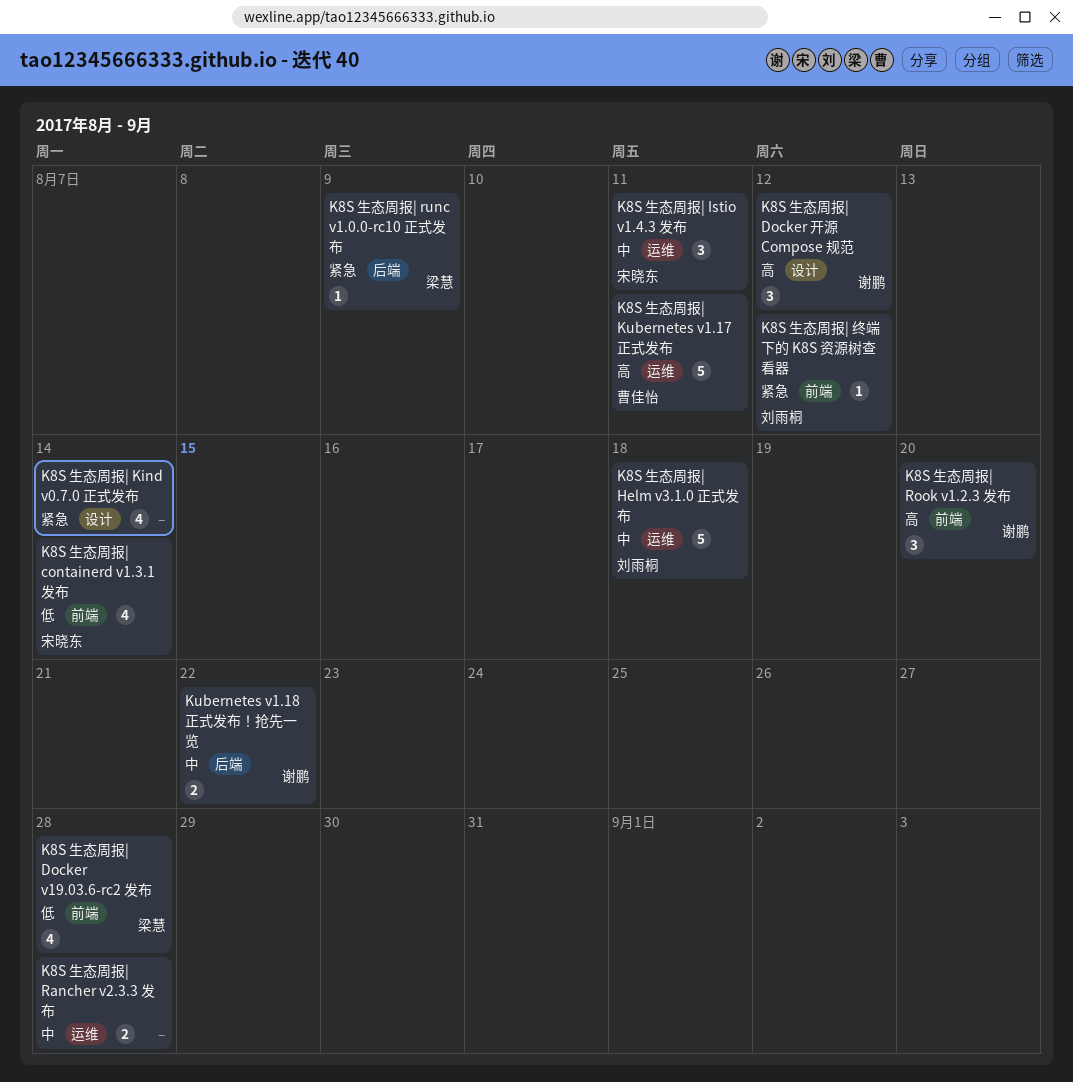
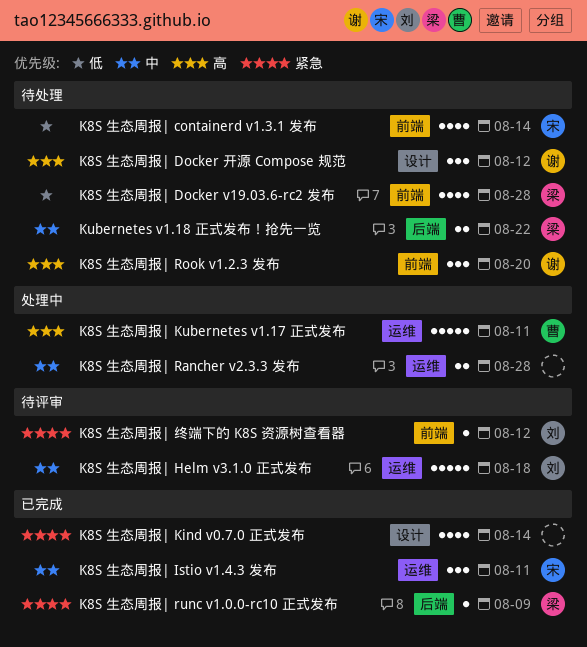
Kubernetes v1.18 正式发布！抢先一览, owner: 谢鹏 -> 梁慧

